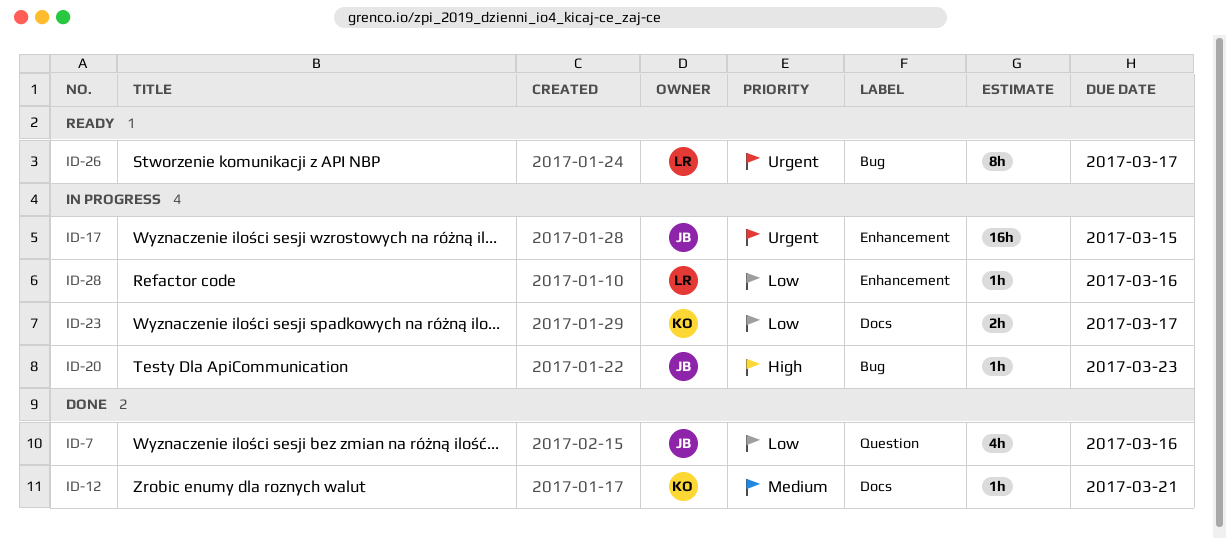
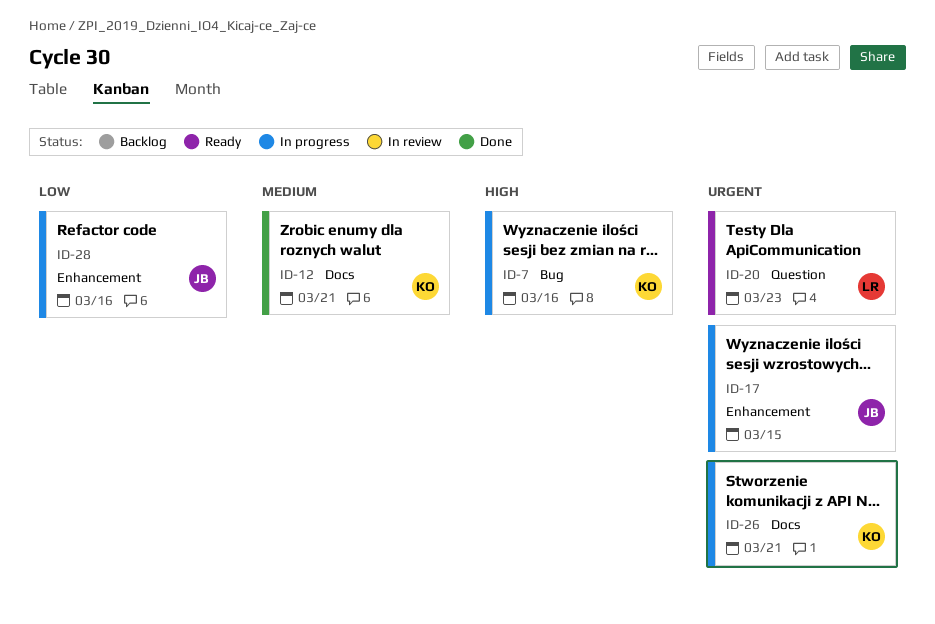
ID-7, status: Done -> In progress
ID-7, owner: JB -> KO
ID-7, priority: Low -> High
ID-7, label: Question -> Bug
ID-20, status: In progress -> Ready
ID-20, owner: JB -> LR
ID-20, priority: High -> Urgent
ID-20, label: Bug -> Question
ID-23: present -> none
ID-26, status: Ready -> In progress
ID-26, owner: LR -> KO
ID-26, label: Bug -> Docs
ID-26, due: Mar 17 -> Mar 21
ID-28, owner: LR -> JB

